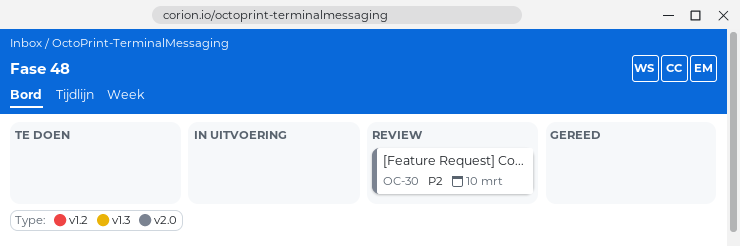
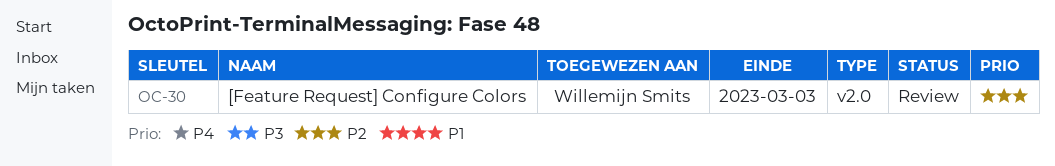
OC-30, due: Mar 10 -> Mar 3

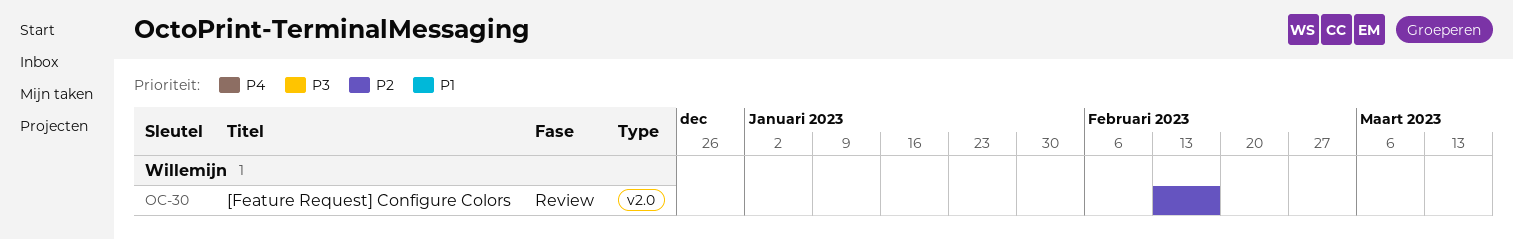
OC-30, due: Mar 3 -> Feb 17

